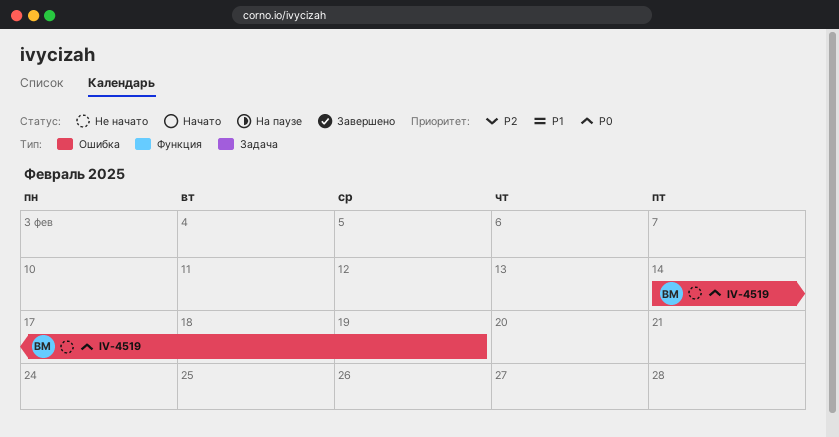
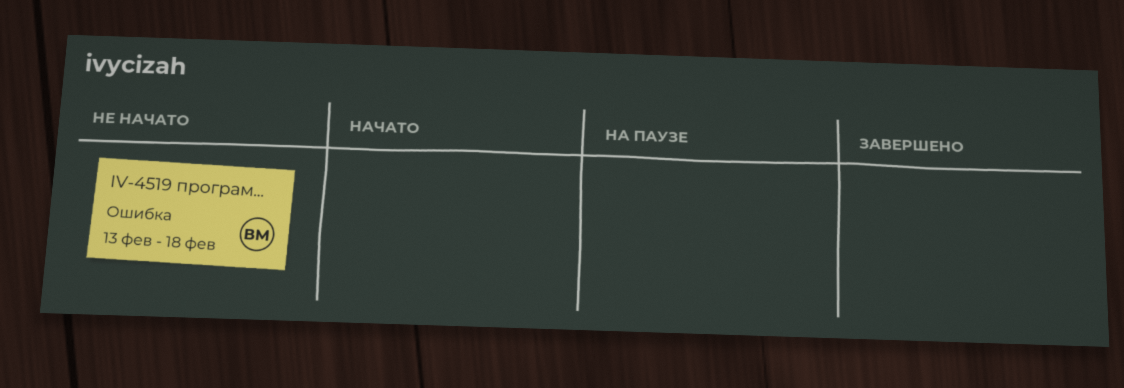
IV-4519, start: Feb 14 -> Feb 13
IV-4519, due: Feb 19 -> Feb 18

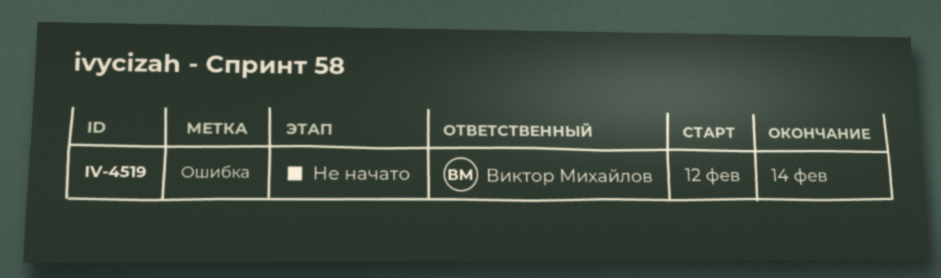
IV-4519, start: Feb 13 -> Feb 12
IV-4519, due: Feb 18 -> Feb 14

